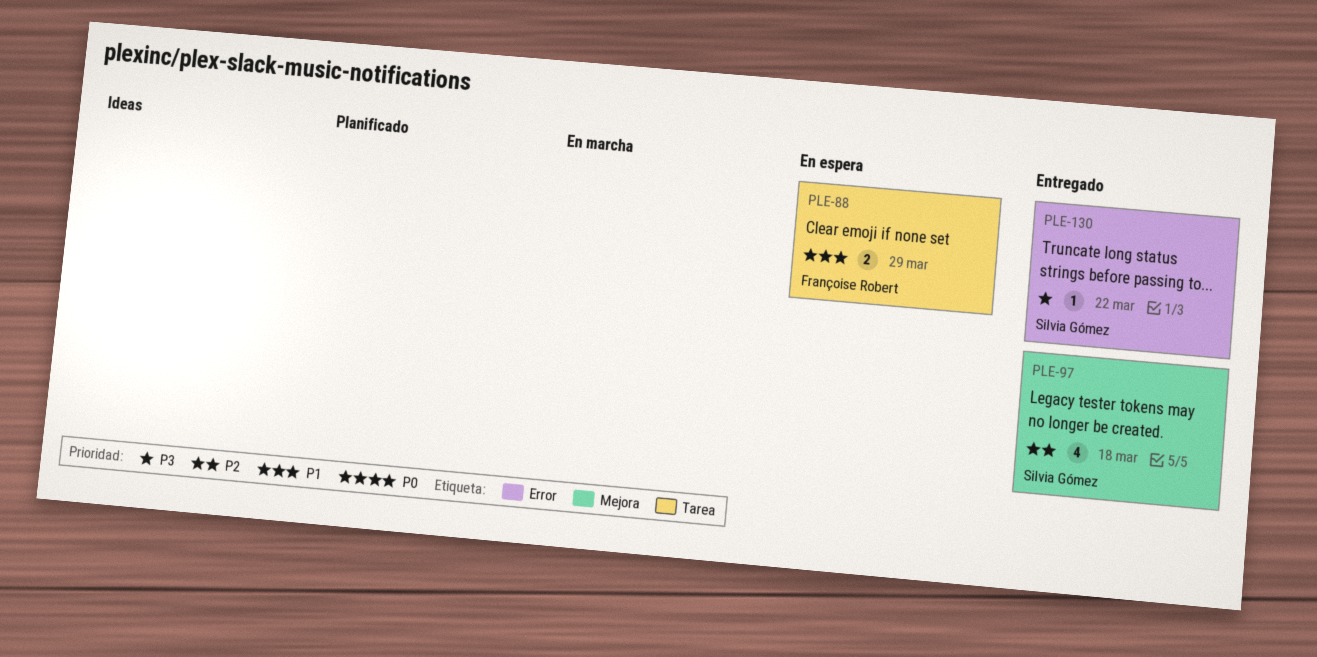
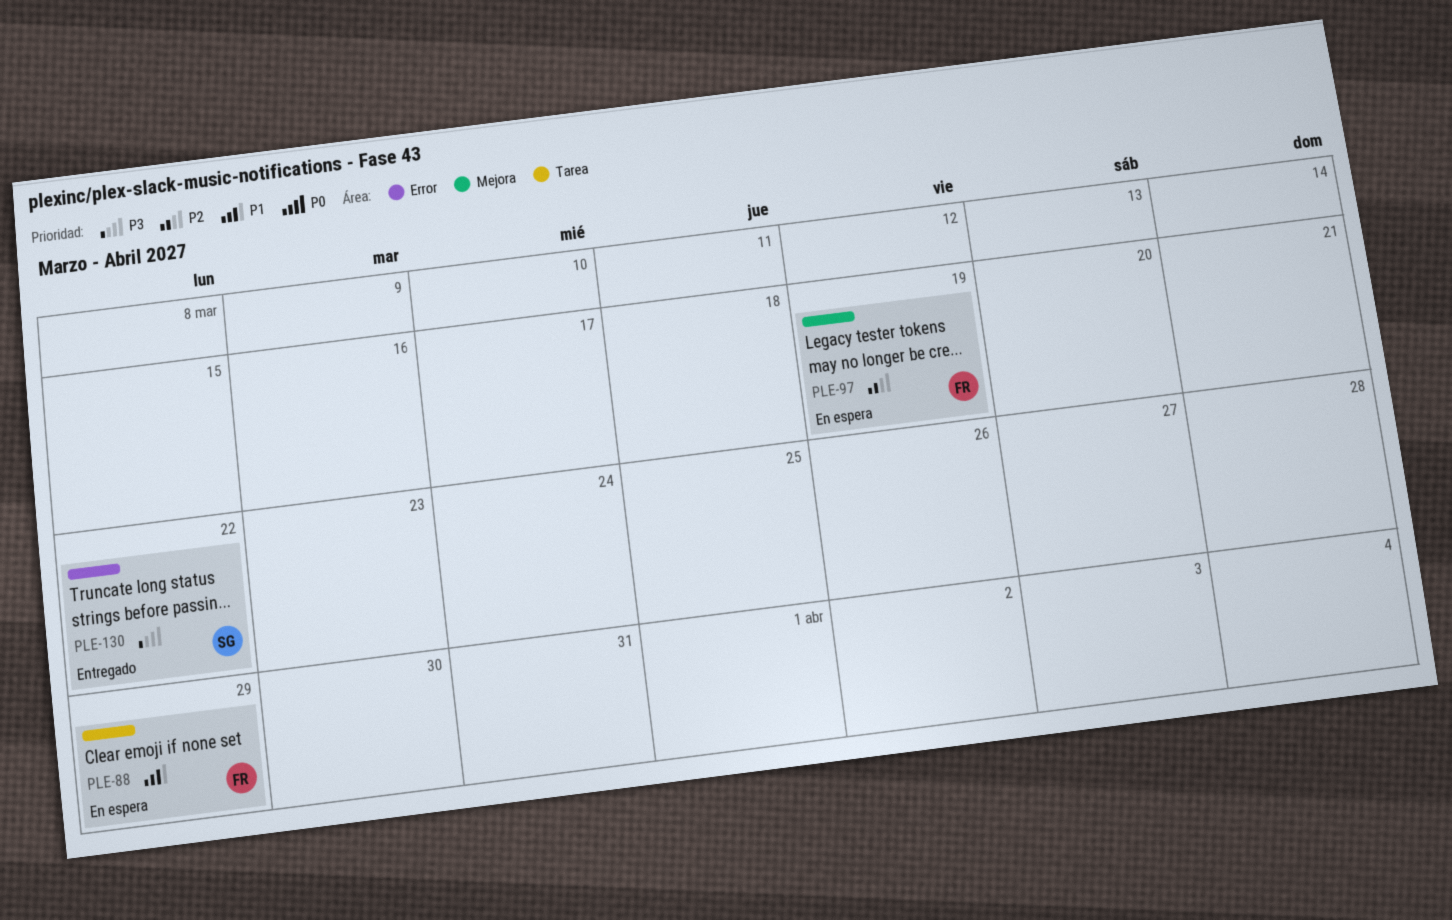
PLE-97, status: Entregado -> En espera
PLE-97, owner: Silvia Gómez -> Françoise Robert
PLE-97, due: Mar 18 -> Mar 19

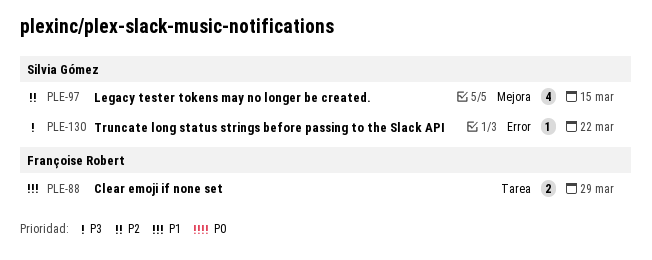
PLE-97, owner: Françoise Robert -> Silvia Gómez
PLE-97, due: Mar 19 -> Mar 15

